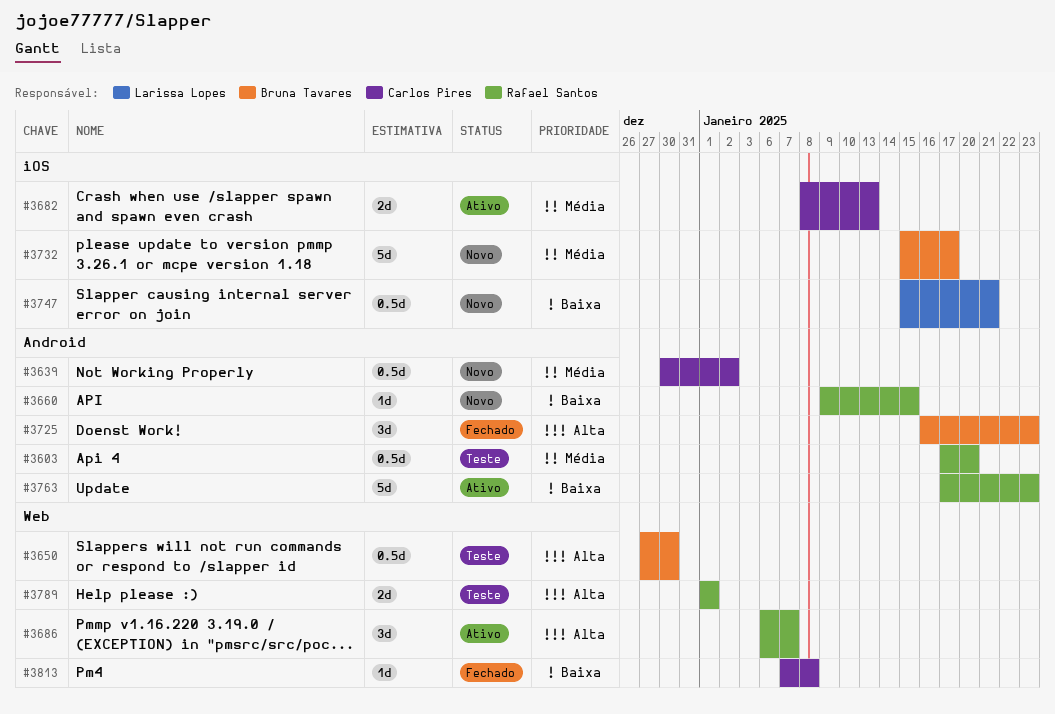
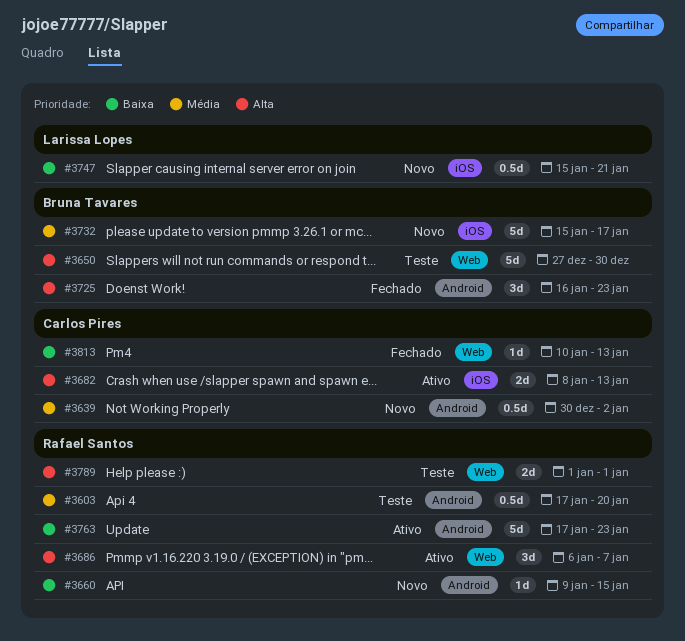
#3650, estimate: 0.5d -> 5d
#3682, priority: Média -> Alta
#3813, start: Jan 7 -> Jan 10
#3813, due: Jan 8 -> Jan 13

